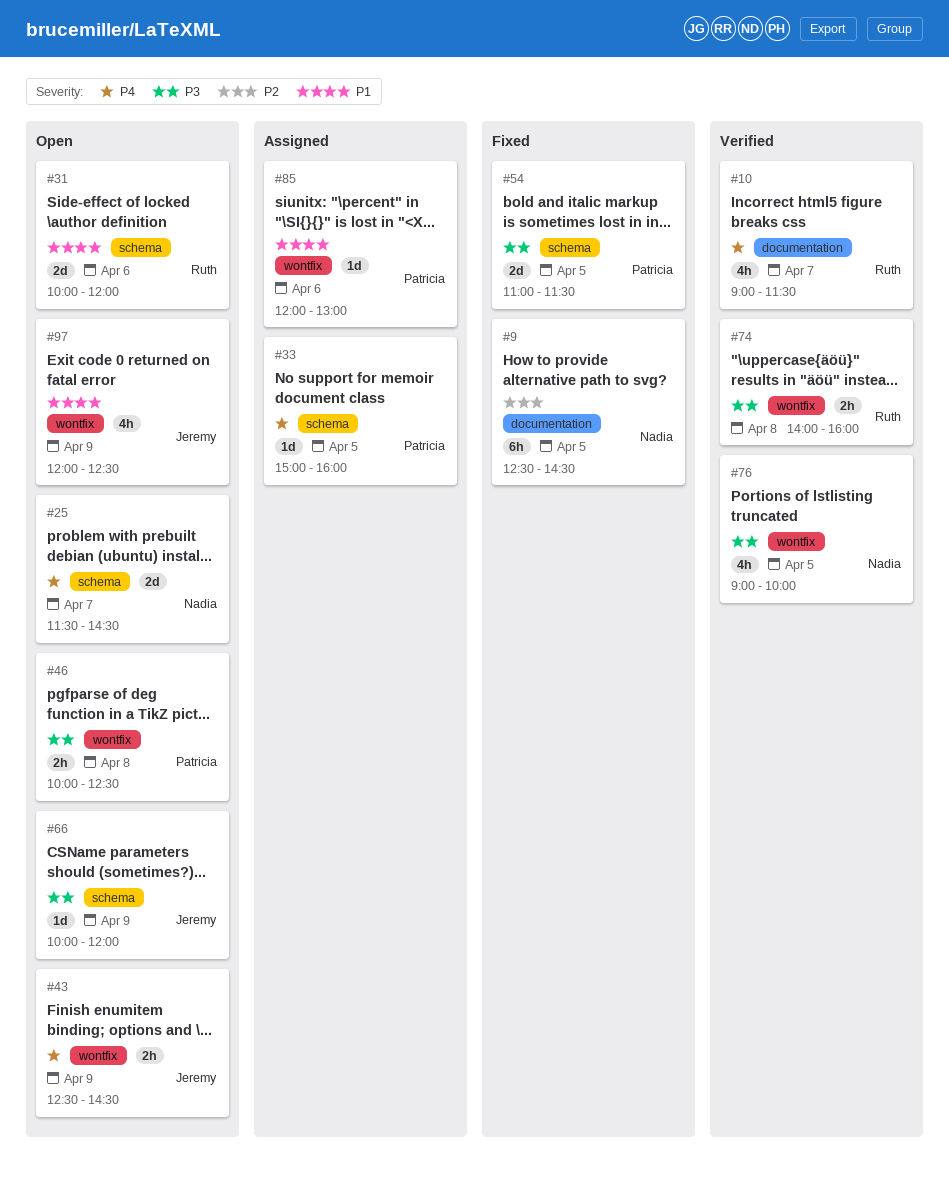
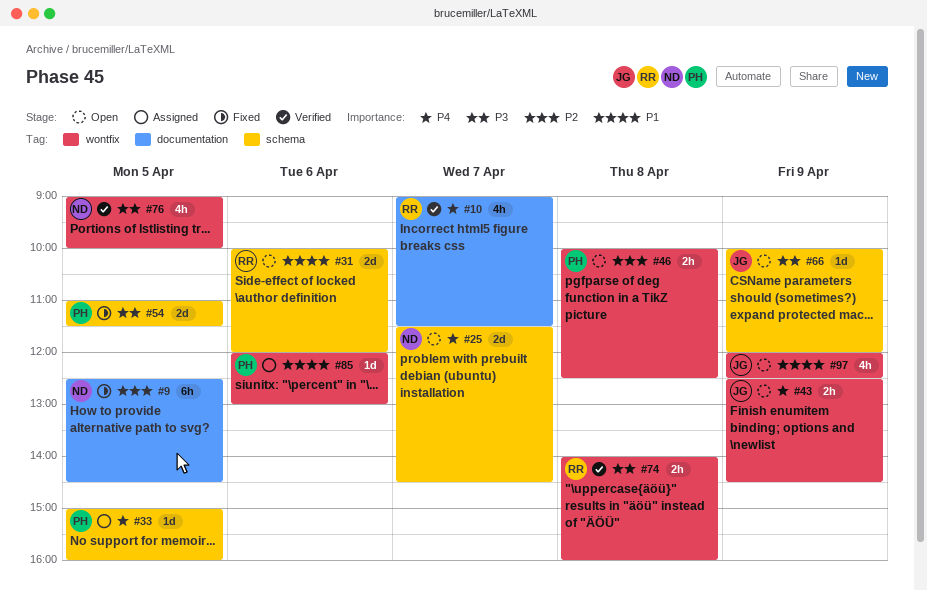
#46, priority: P3 -> P2

